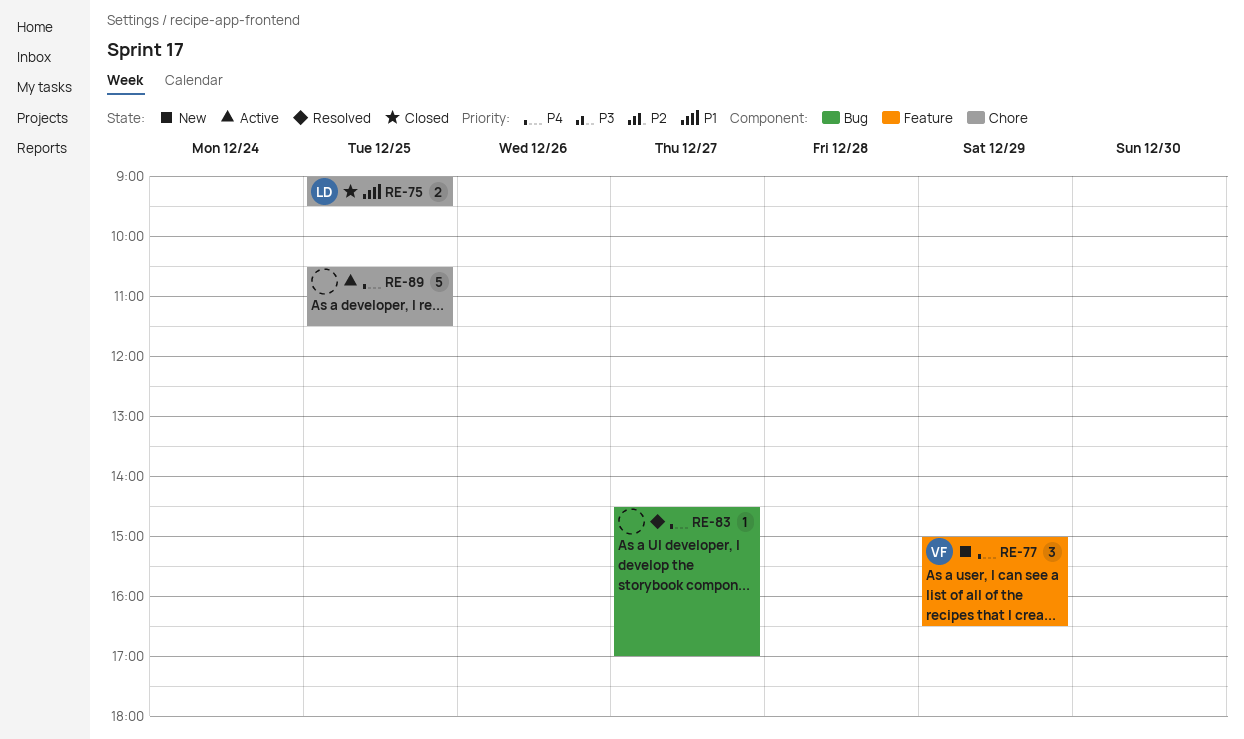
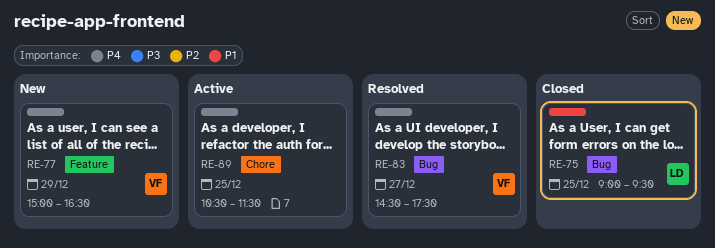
RE-75, label: Chore -> Bug
RE-83, owner: none -> VF
RE-83, ends: 17:00 -> 17:30

